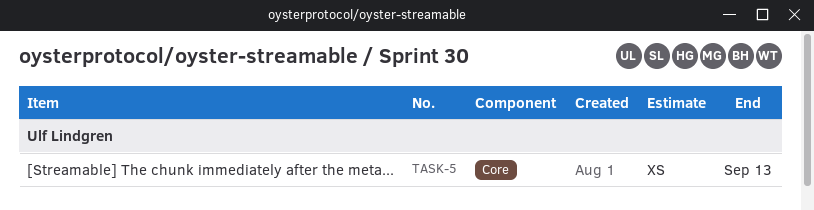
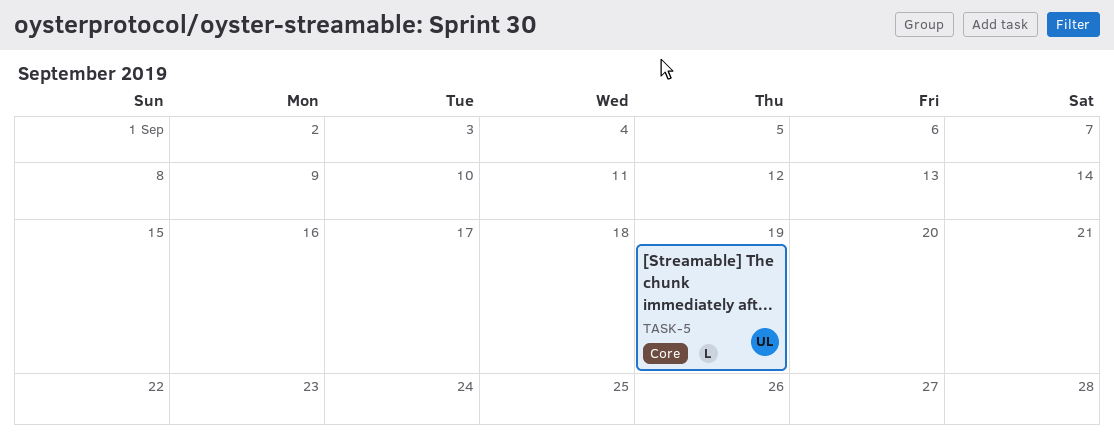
TASK-5, estimate: XS -> L
TASK-5, due: Sep 13 -> Sep 19

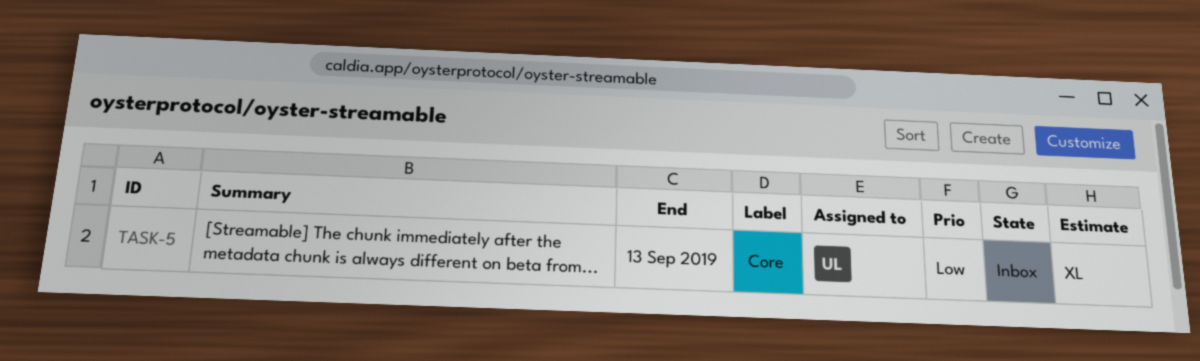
TASK-5, estimate: L -> XL
TASK-5, due: Sep 19 -> Sep 13

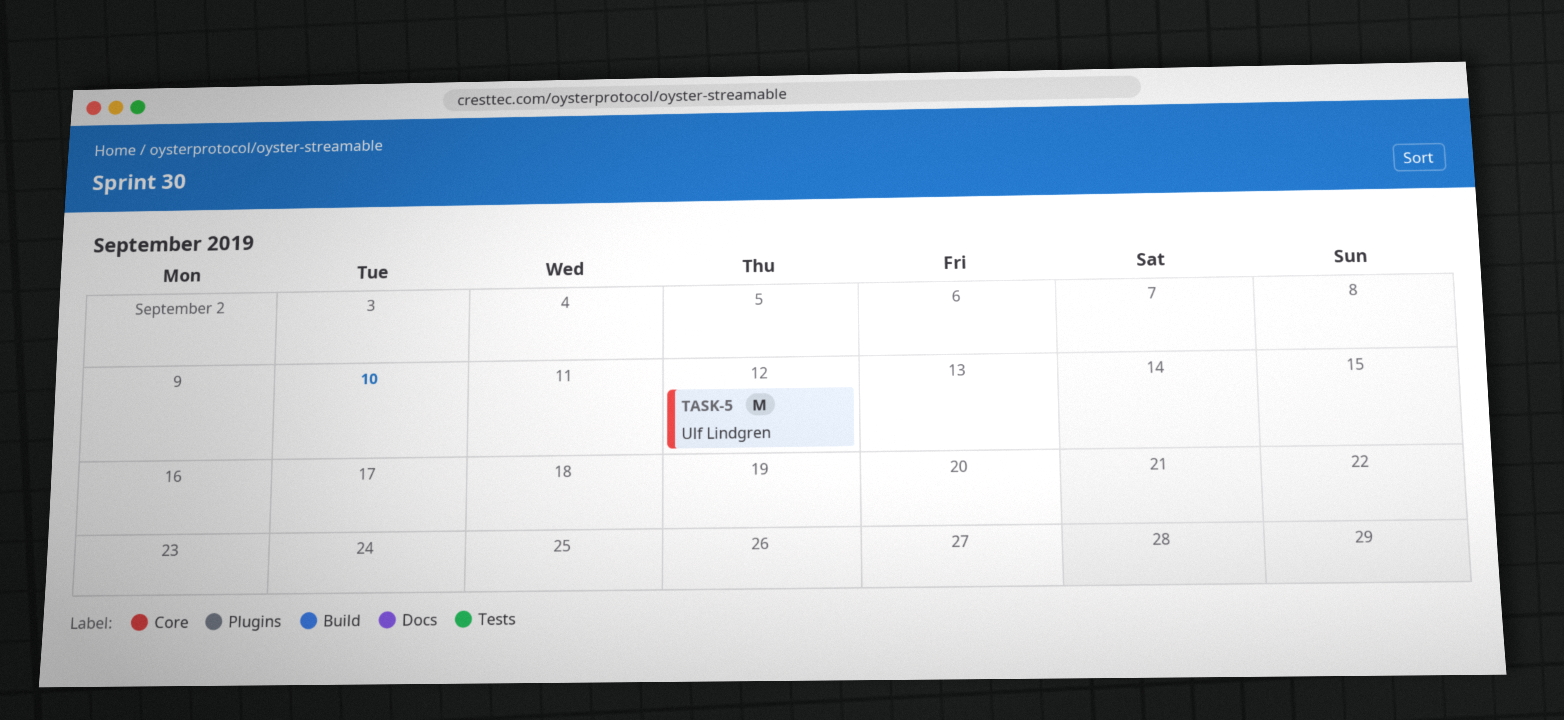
TASK-5, estimate: XL -> M
TASK-5, due: Sep 13 -> Sep 12

